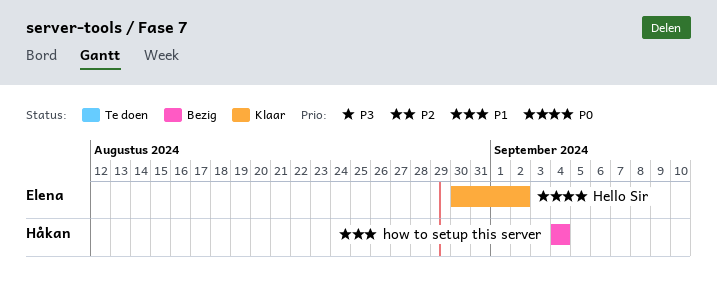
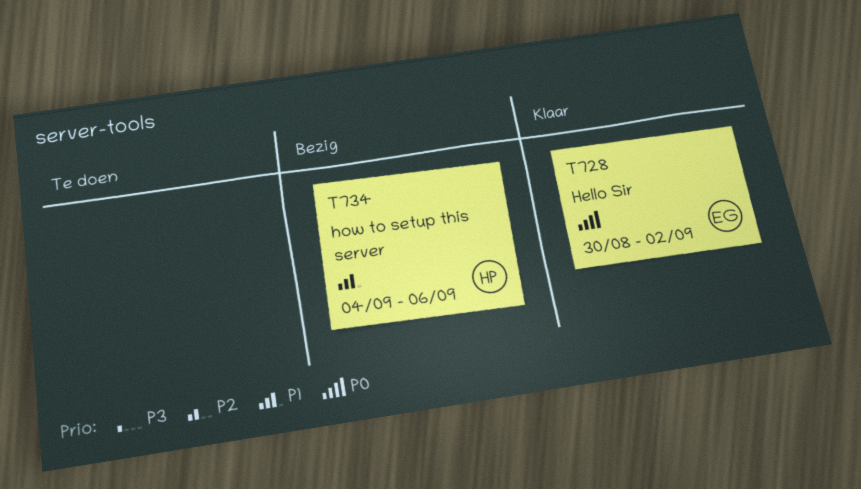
how to setup this server, due: Sep 4 -> Sep 6

